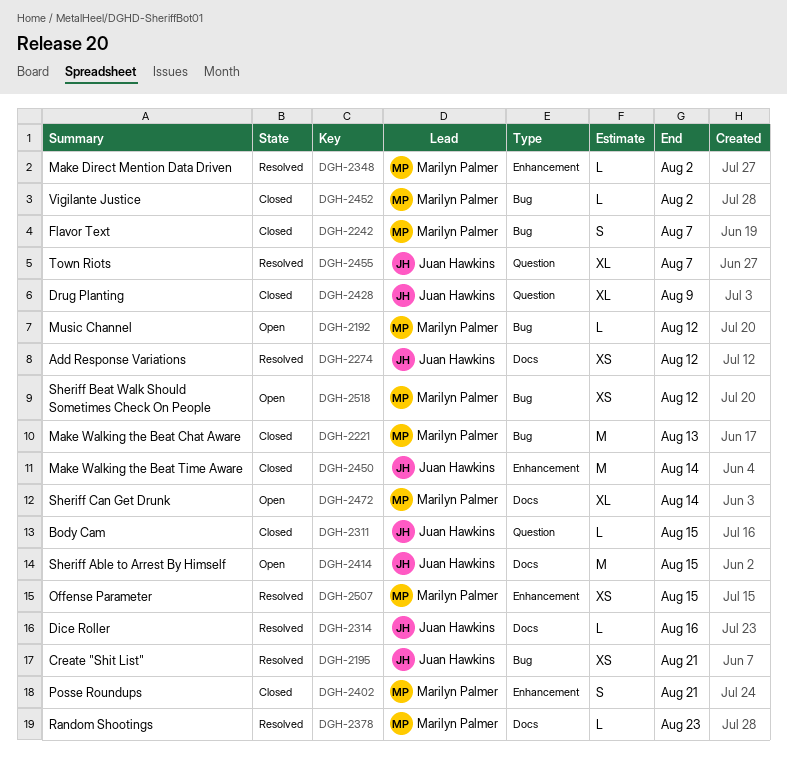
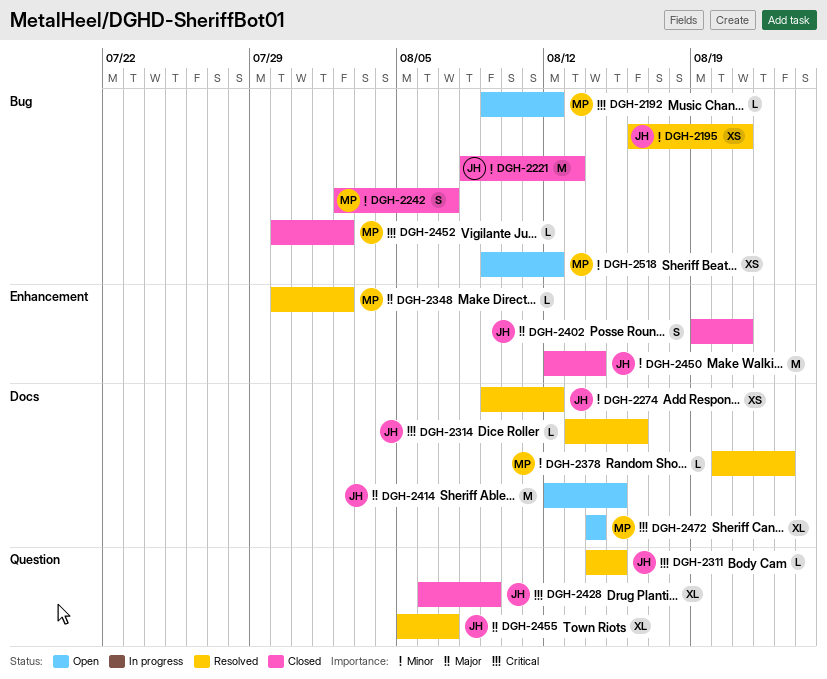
DGH-2221, owner: Marilyn Palmer -> Juan Hawkins
DGH-2311, status: Closed -> Resolved
DGH-2402, owner: Marilyn Palmer -> Juan Hawkins
DGH-2507: present -> none

